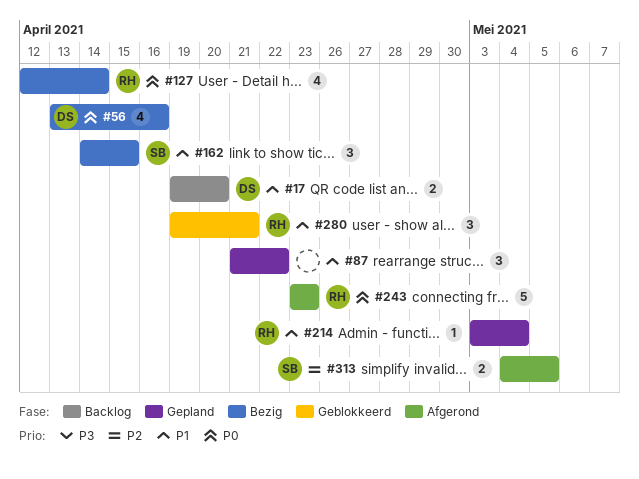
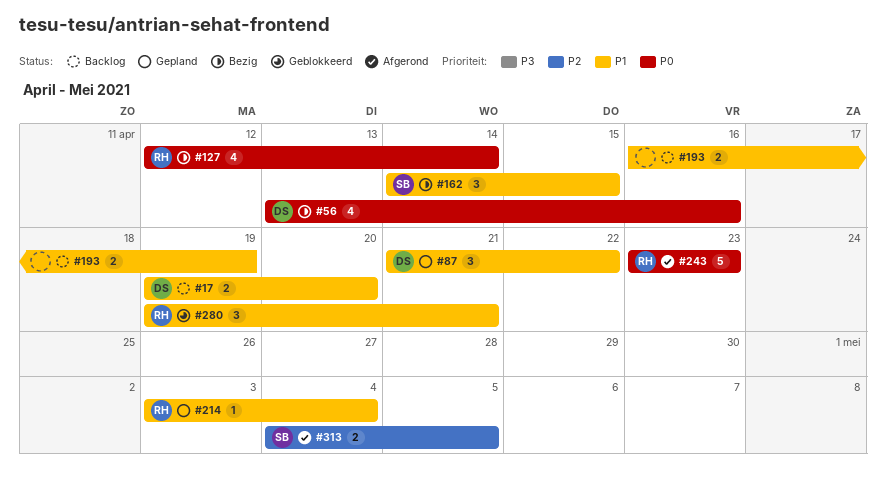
#87, owner: none -> DS
#193: none -> present

